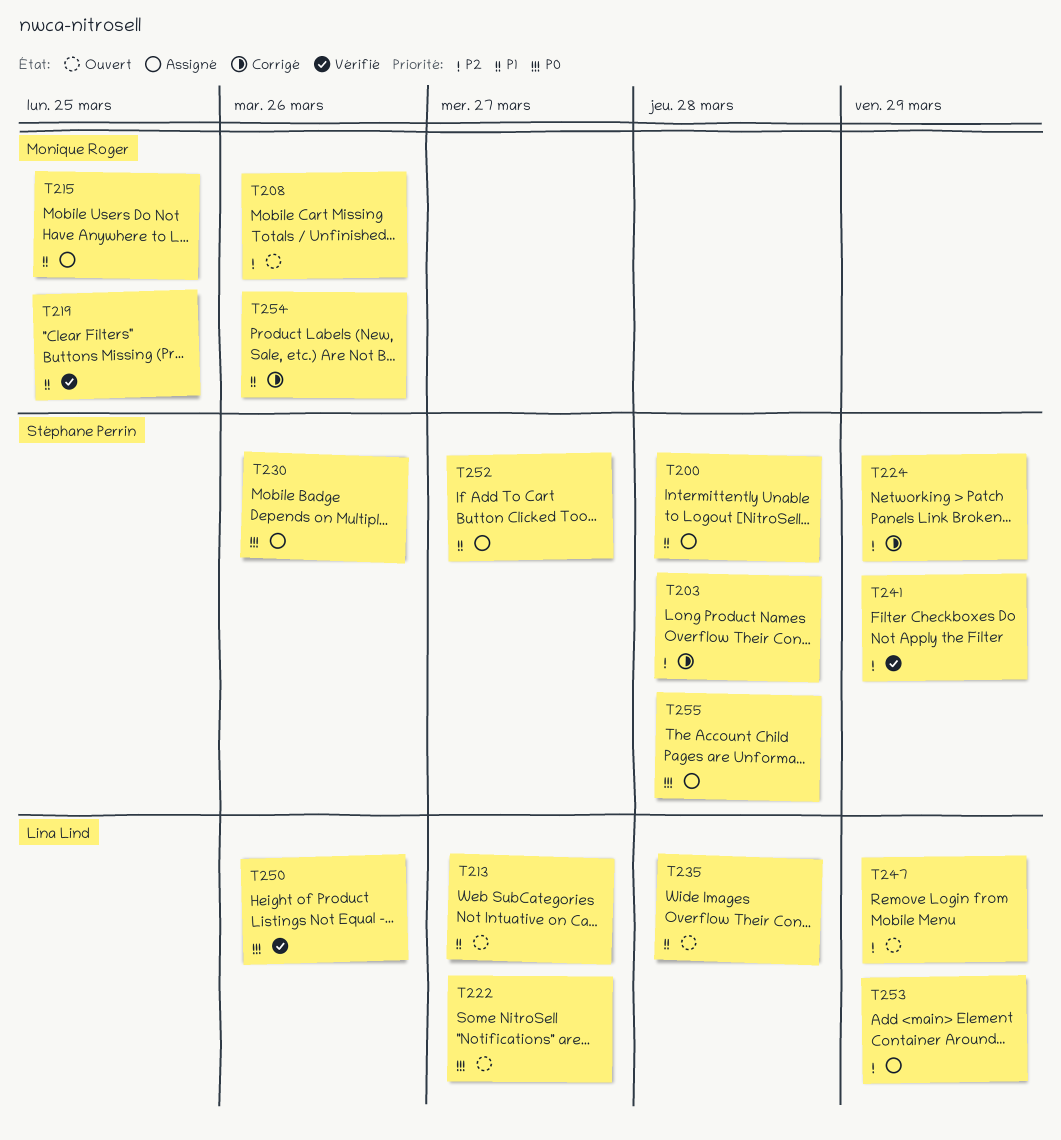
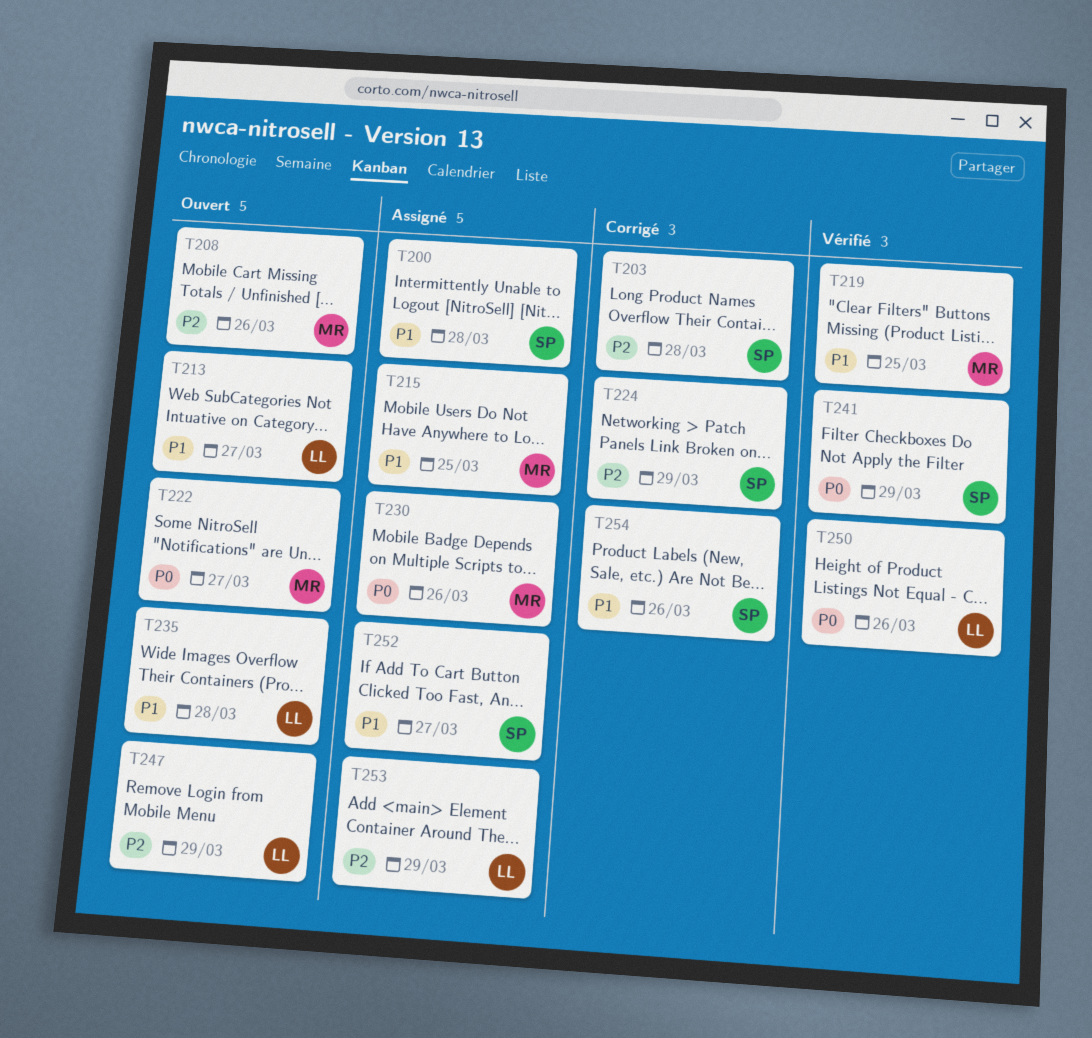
T222, owner: Lina Lind -> Monique Roger
T230, owner: Stéphane Perrin -> Monique Roger
T241, priority: P2 -> P0
T254, owner: Monique Roger -> Stéphane Perrin
T255: present -> none

